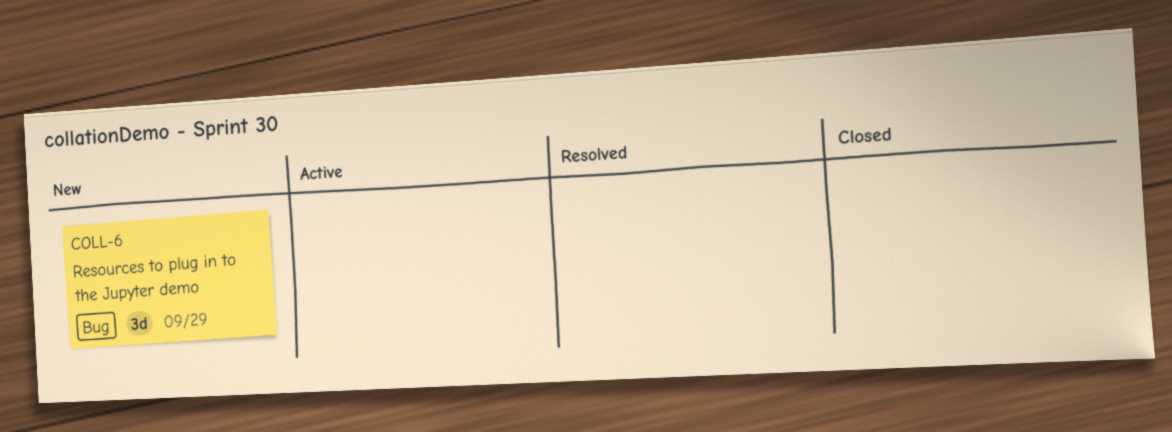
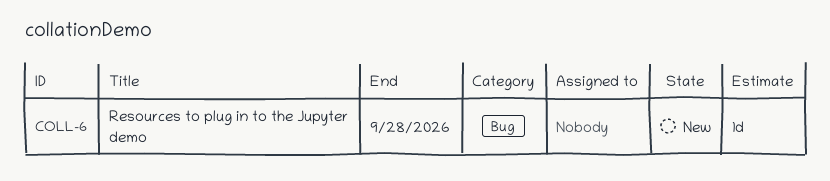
COLL-6, estimate: 3d -> 1d
COLL-6, due: Sep 29 -> Sep 28

